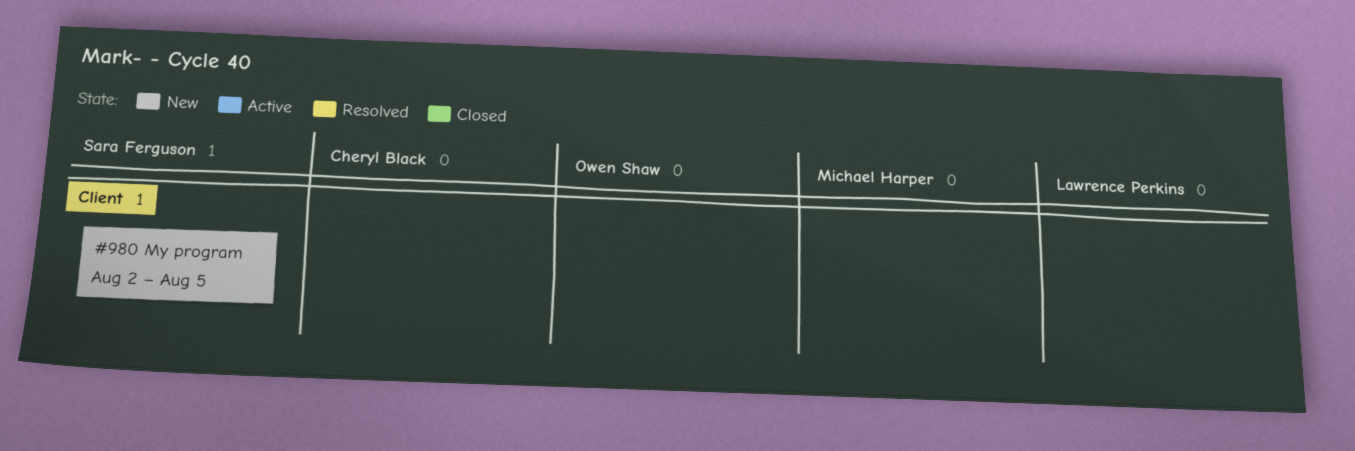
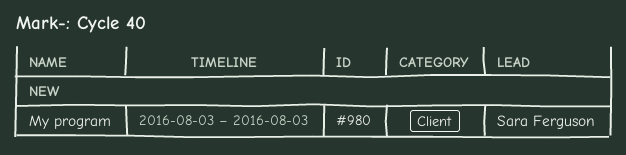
#980, start: Aug 2 -> Aug 3
#980, due: Aug 5 -> Aug 3

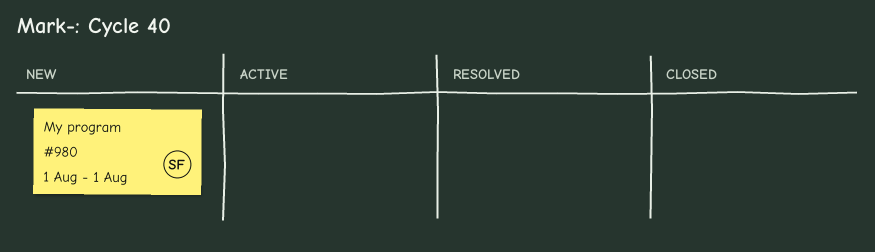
#980, start: Aug 3 -> Aug 1
#980, due: Aug 3 -> Aug 1

